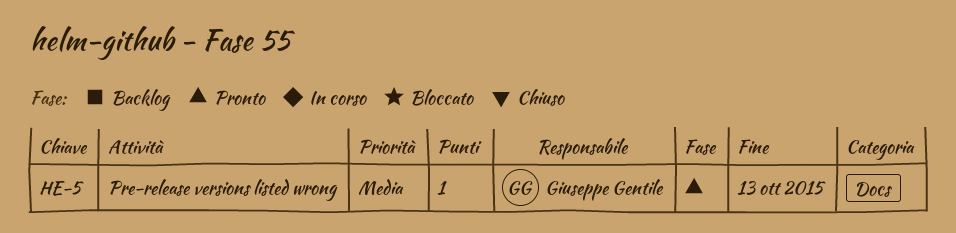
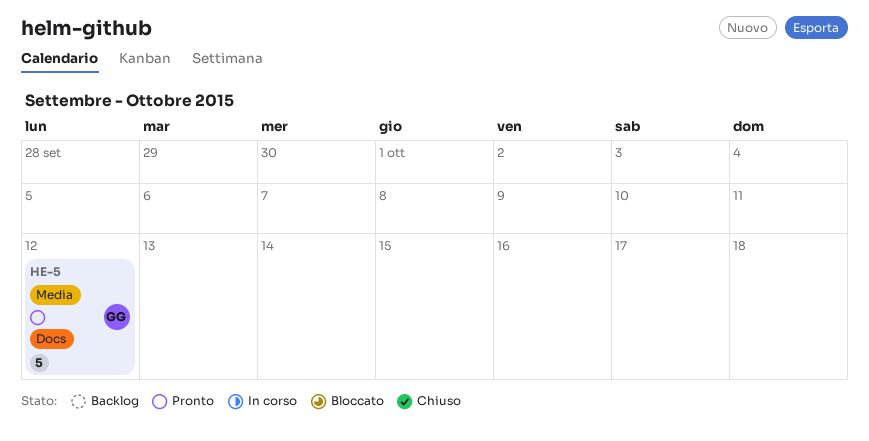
HE-5, estimate: 1 -> 5
HE-5, due: Oct 13 -> Oct 12

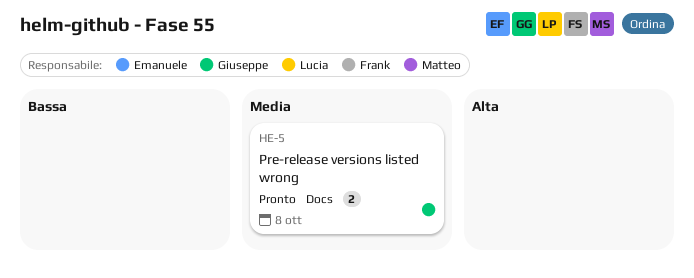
HE-5, estimate: 5 -> 2
HE-5, due: Oct 12 -> Oct 8

